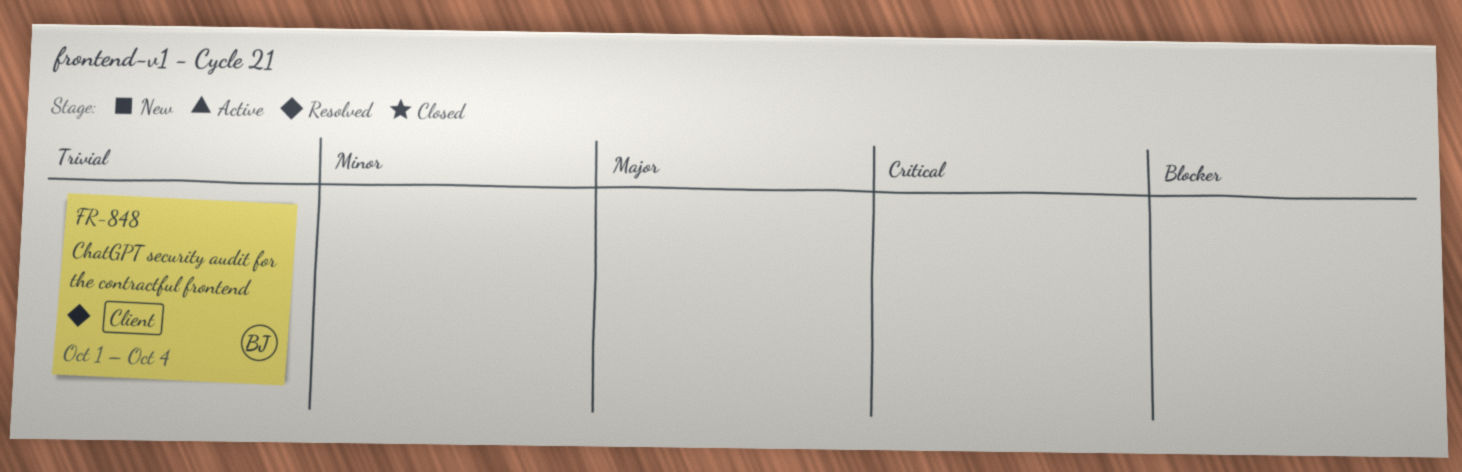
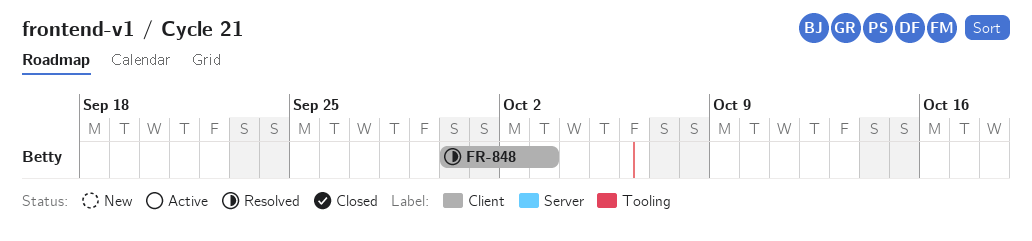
FR-848, start: Oct 1 -> Sep 30
FR-848, due: Oct 4 -> Oct 3

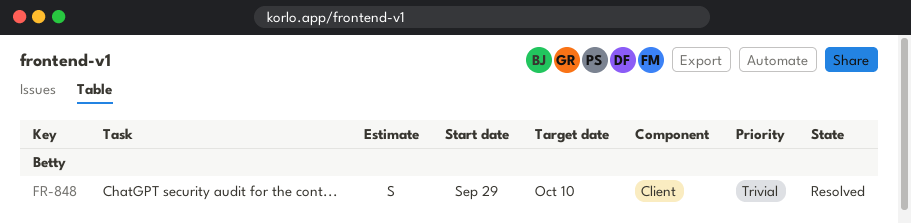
FR-848, start: Sep 30 -> Sep 29
FR-848, due: Oct 3 -> Oct 10

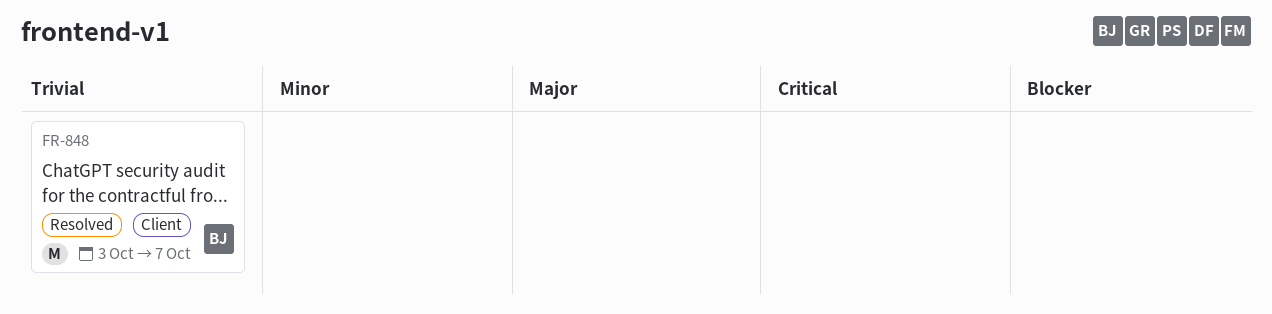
FR-848, estimate: S -> M
FR-848, start: Sep 29 -> Oct 3
FR-848, due: Oct 10 -> Oct 7

